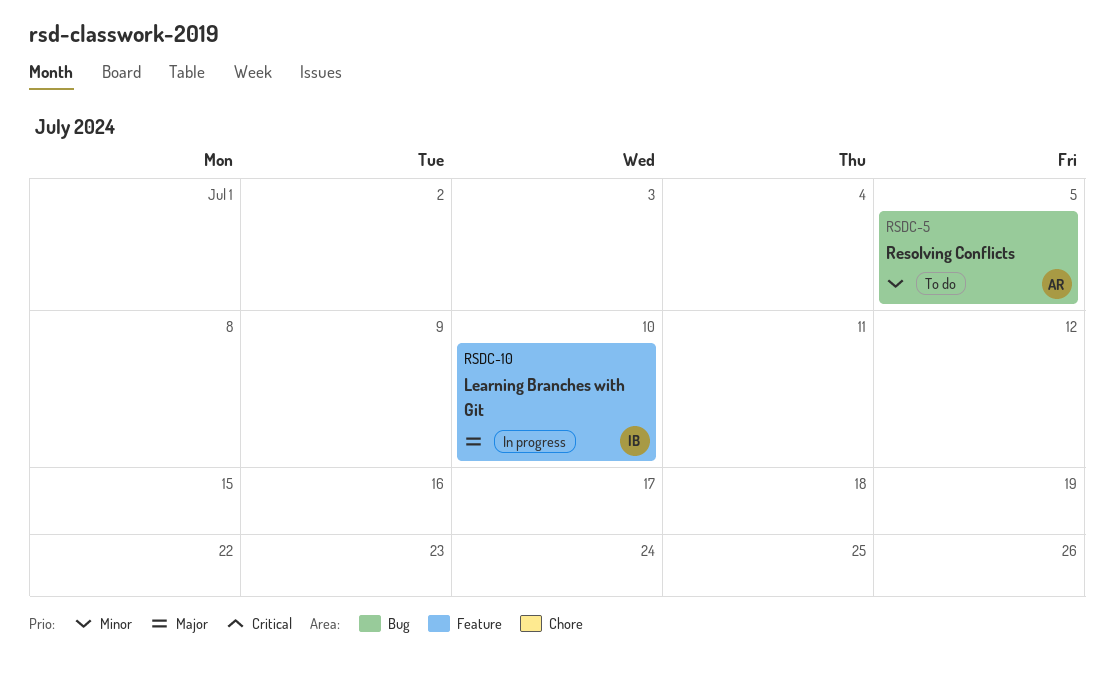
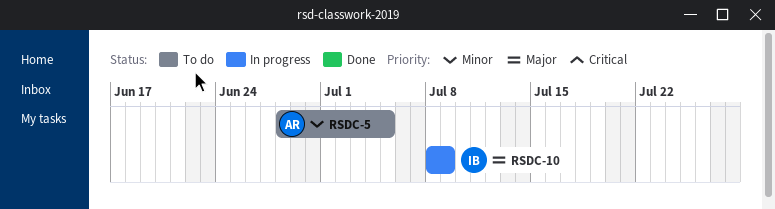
RSDC-10, due: Jul 10 -> Jul 9

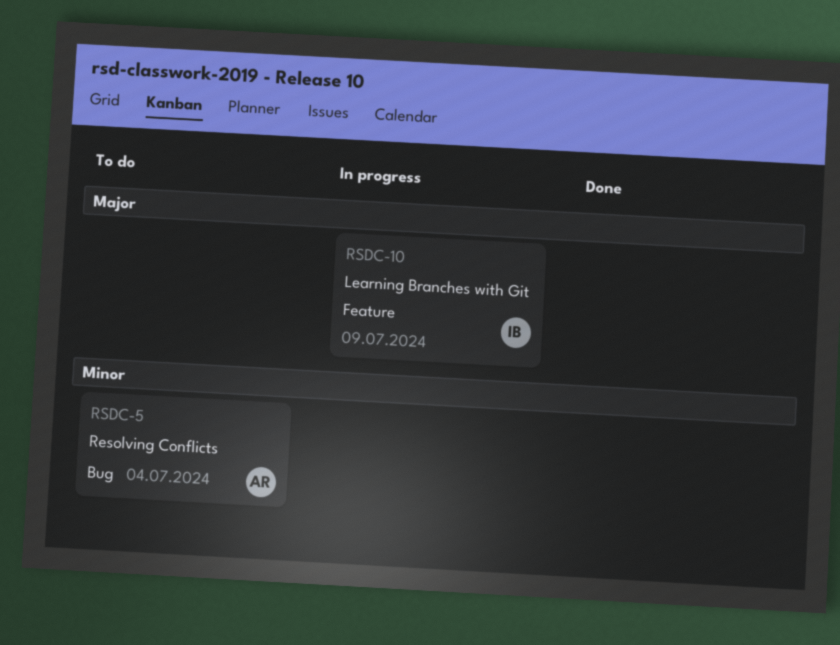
RSDC-5, due: Jul 5 -> Jul 4

